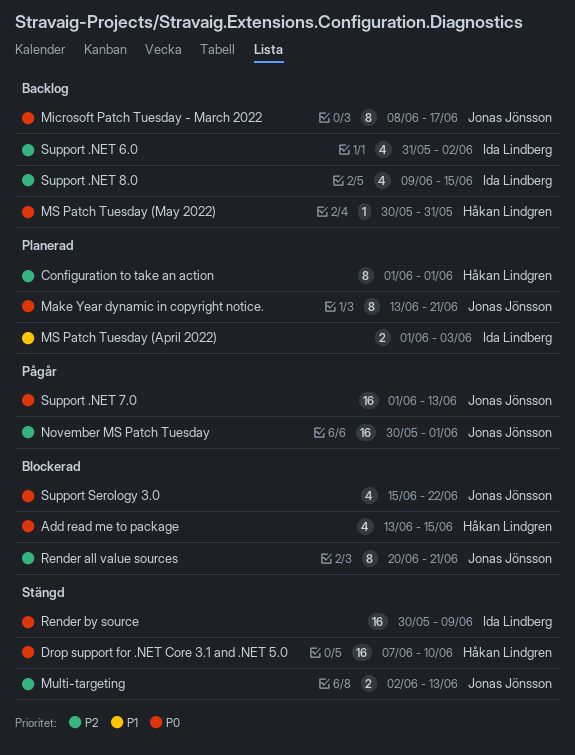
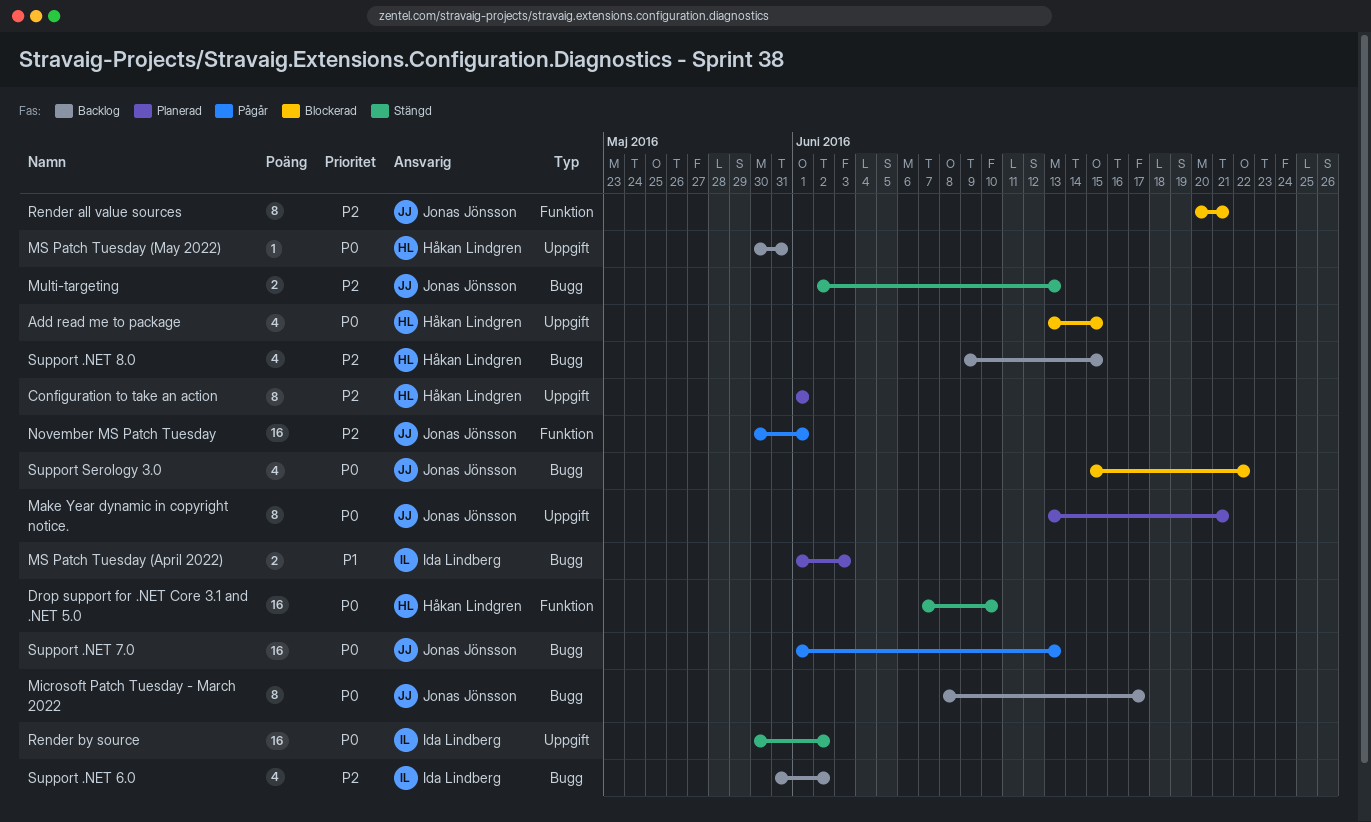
Render by source, due: Jun 9 -> Jun 2
Support .NET 8.0, owner: Ida Lindberg -> Håkan Lindgren

